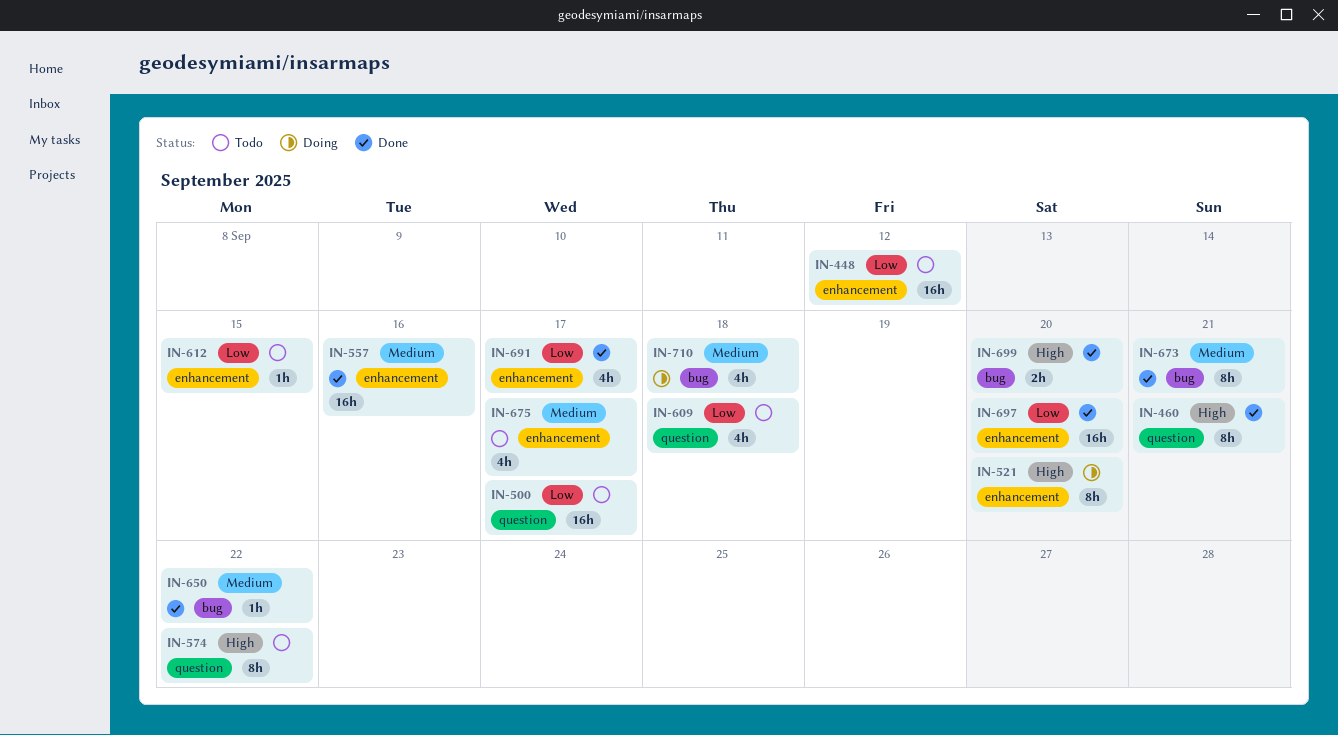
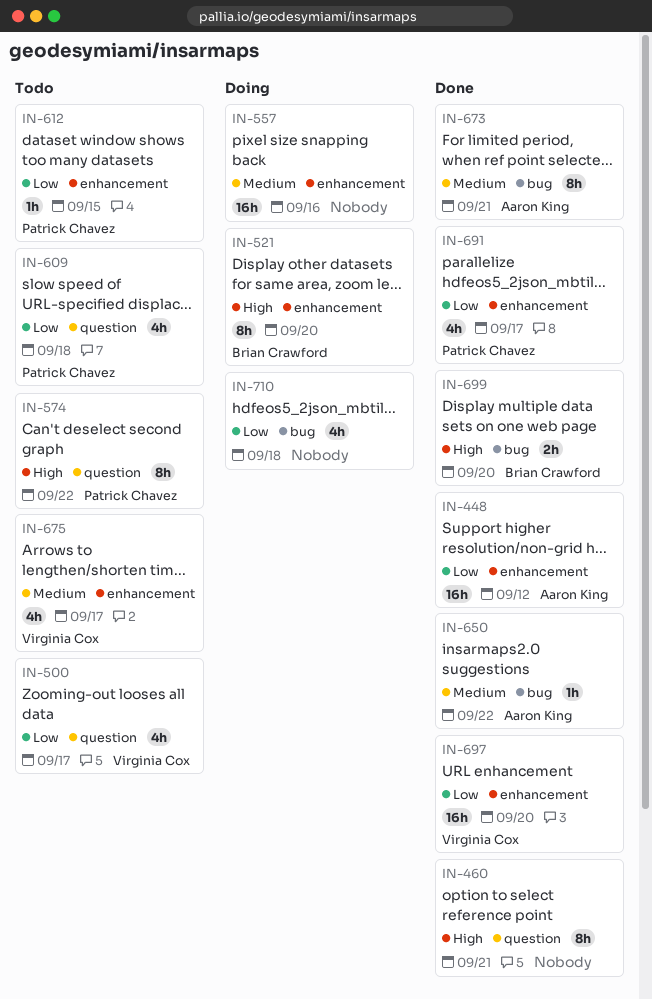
IN-448, status: Todo -> Done
IN-500, estimate: 16h -> 4h
IN-557, status: Done -> Doing
IN-710, priority: Medium -> Low

